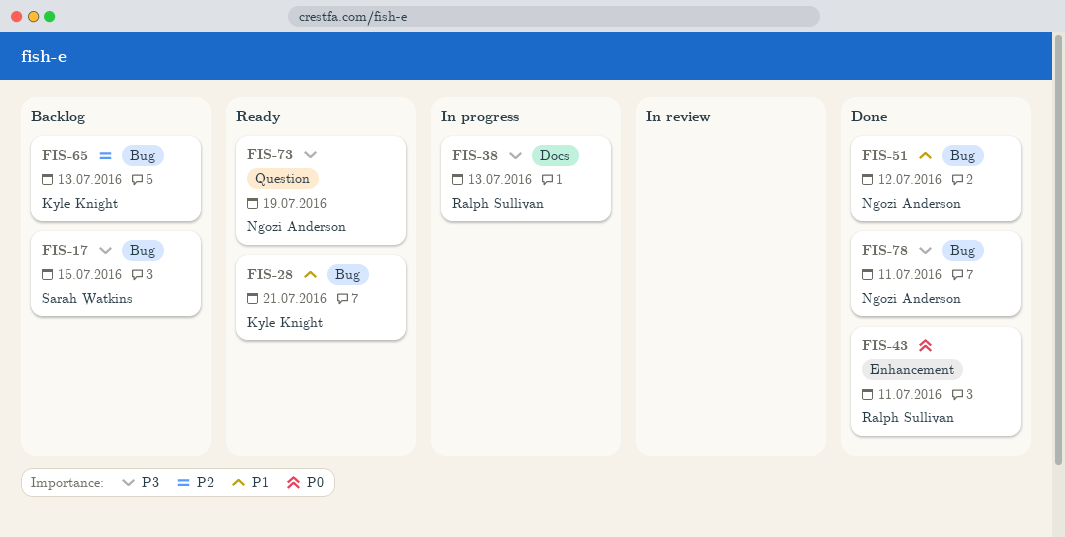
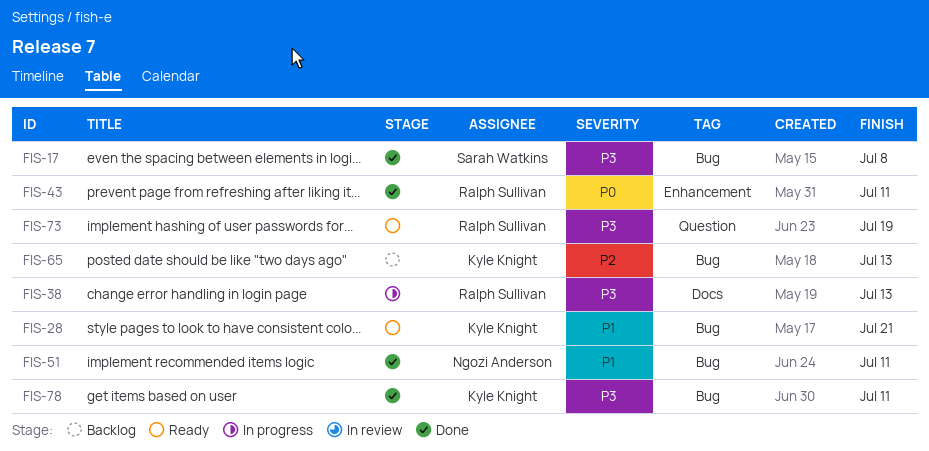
FIS-17, status: Backlog -> Done
FIS-17, due: Jul 15 -> Jul 8
FIS-51, due: Jul 12 -> Jul 11
FIS-73, owner: Ngozi Anderson -> Ralph Sullivan
FIS-78, owner: Ngozi Anderson -> Kyle Knight

